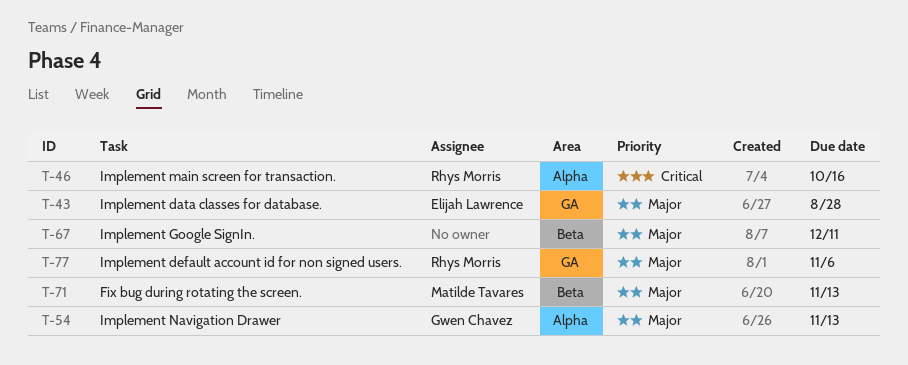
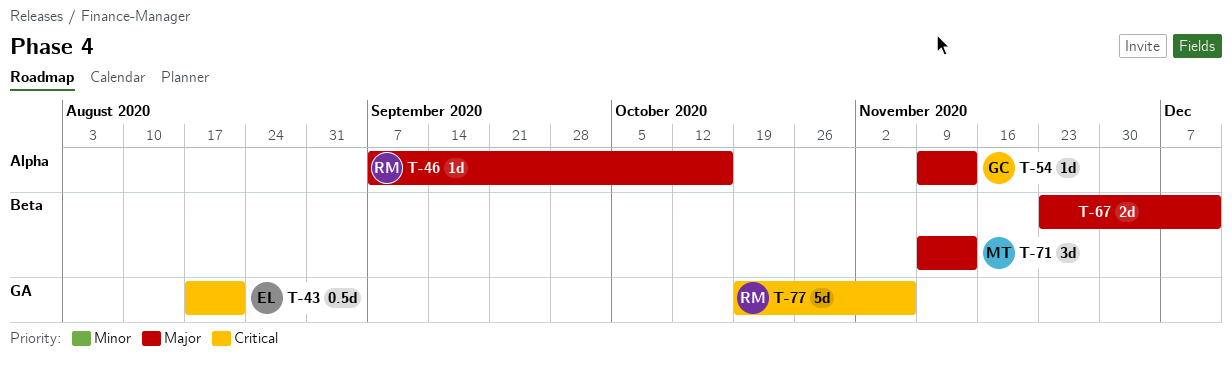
T-43, priority: Major -> Critical
T-43, due: Aug 28 -> Aug 21
T-46, priority: Critical -> Major
T-77, priority: Major -> Critical

